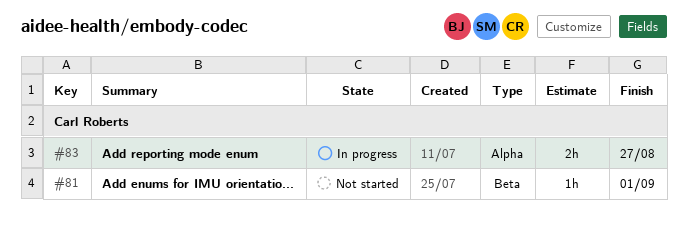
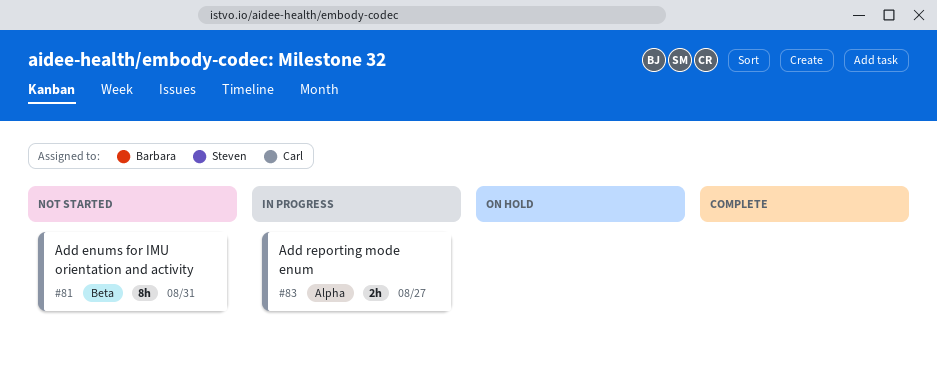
#81, estimate: 1h -> 8h
#81, due: Sep 1 -> Aug 31

